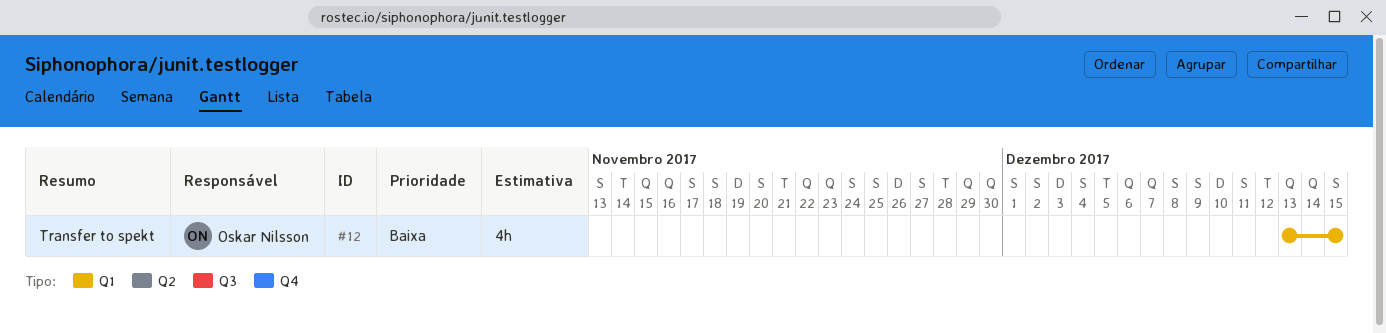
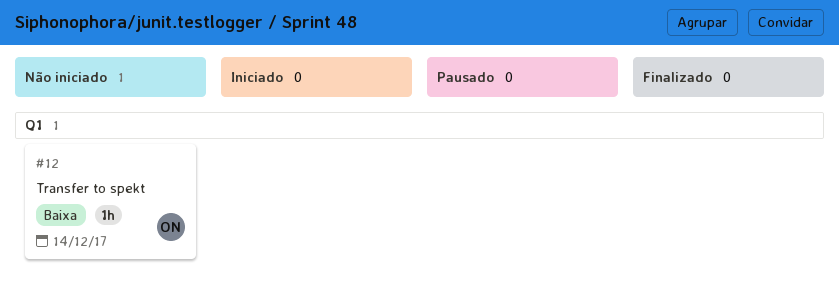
#12, estimate: 4h -> 1h
#12, due: Dec 15 -> Dec 14

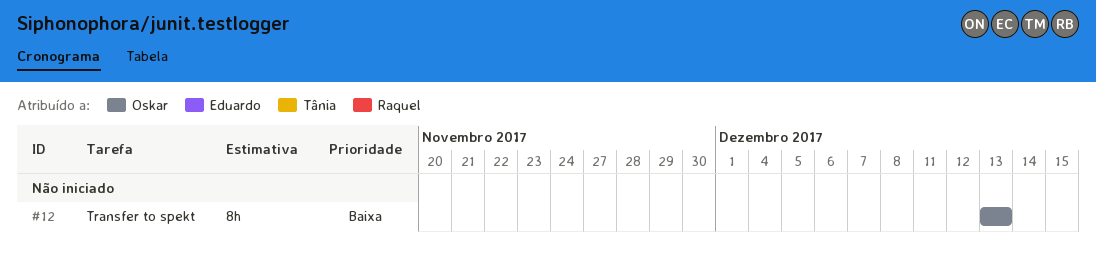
#12, estimate: 1h -> 8h
#12, due: Dec 14 -> Dec 13

